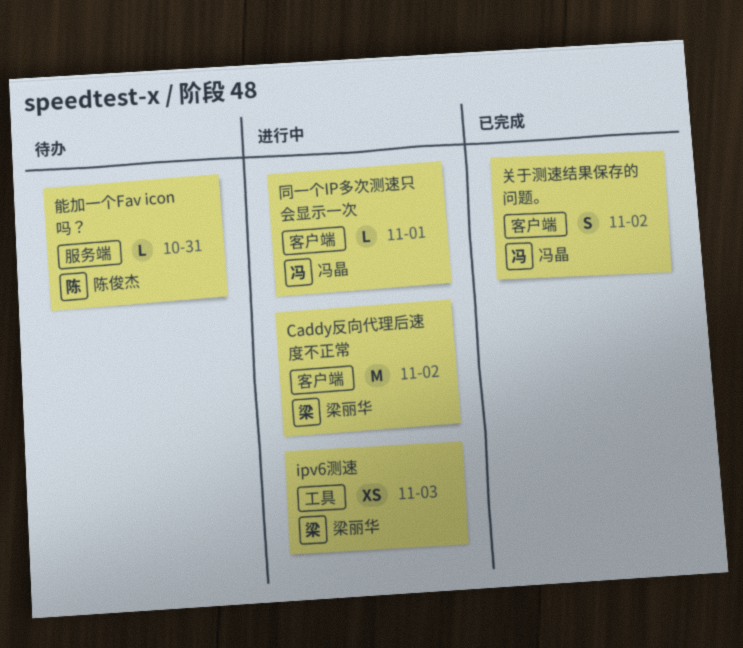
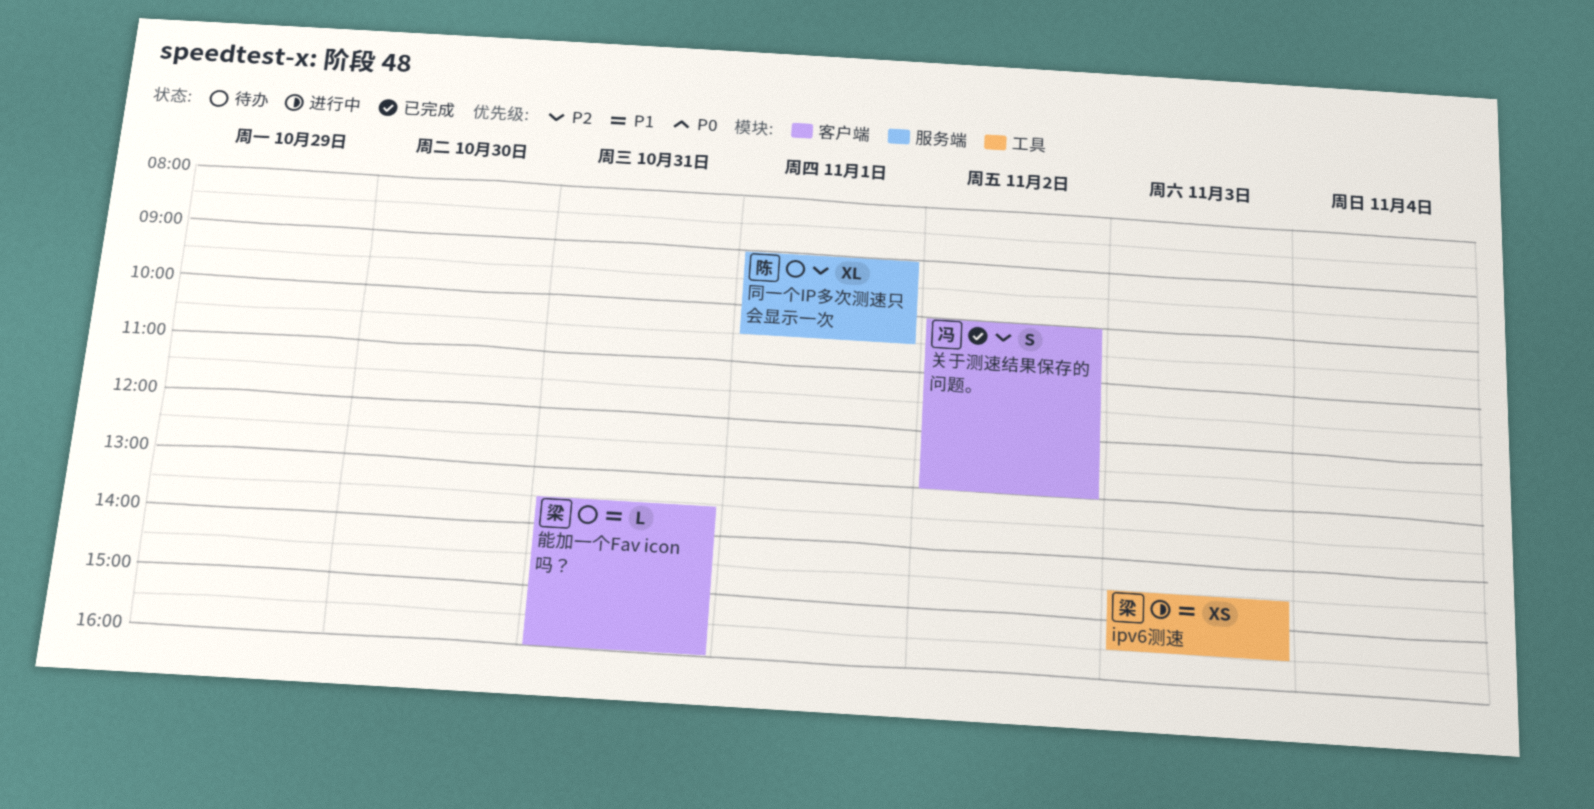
Caddy反向代理后速度不正常: present -> none
同一个IP多次测速只会显示一次, status: 进行中 -> 待办
同一个IP多次测速只会显示一次, owner: 冯晶 -> 陈俊杰
同一个IP多次测速只会显示一次, label: 客户端 -> 服务端
同一个IP多次测速只会显示一次, estimate: L -> XL
能加一个Fav icon吗？, owner: 陈俊杰 -> 梁丽华
能加一个Fav icon吗？, label: 服务端 -> 客户端

